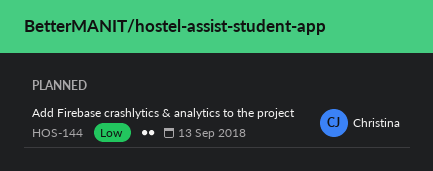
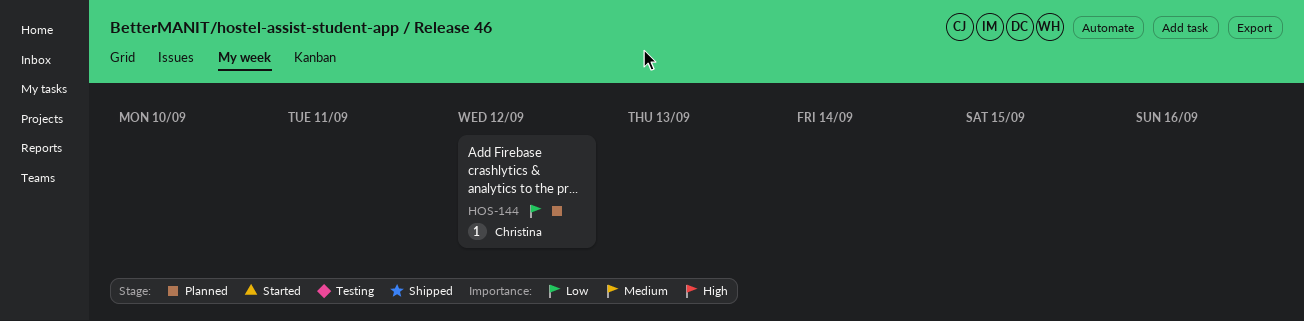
HOS-144, estimate: 2 -> 1
HOS-144, due: Sep 13 -> Sep 12

